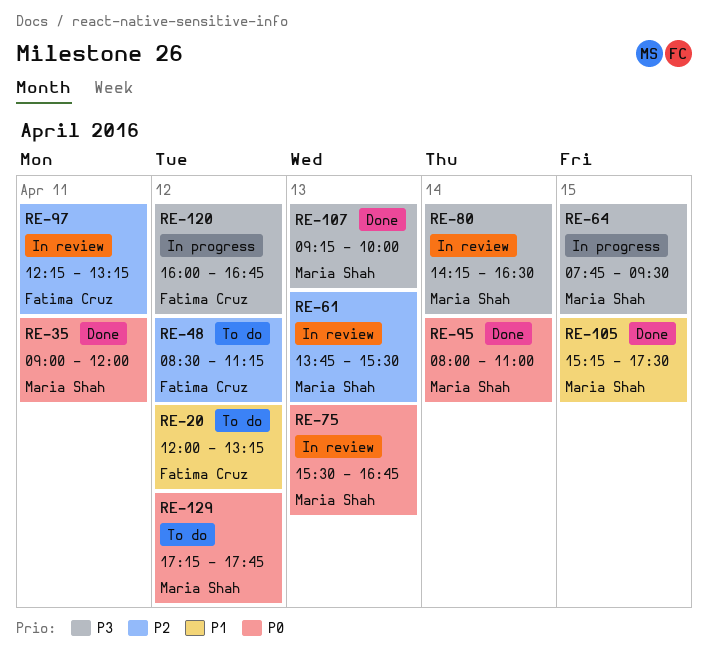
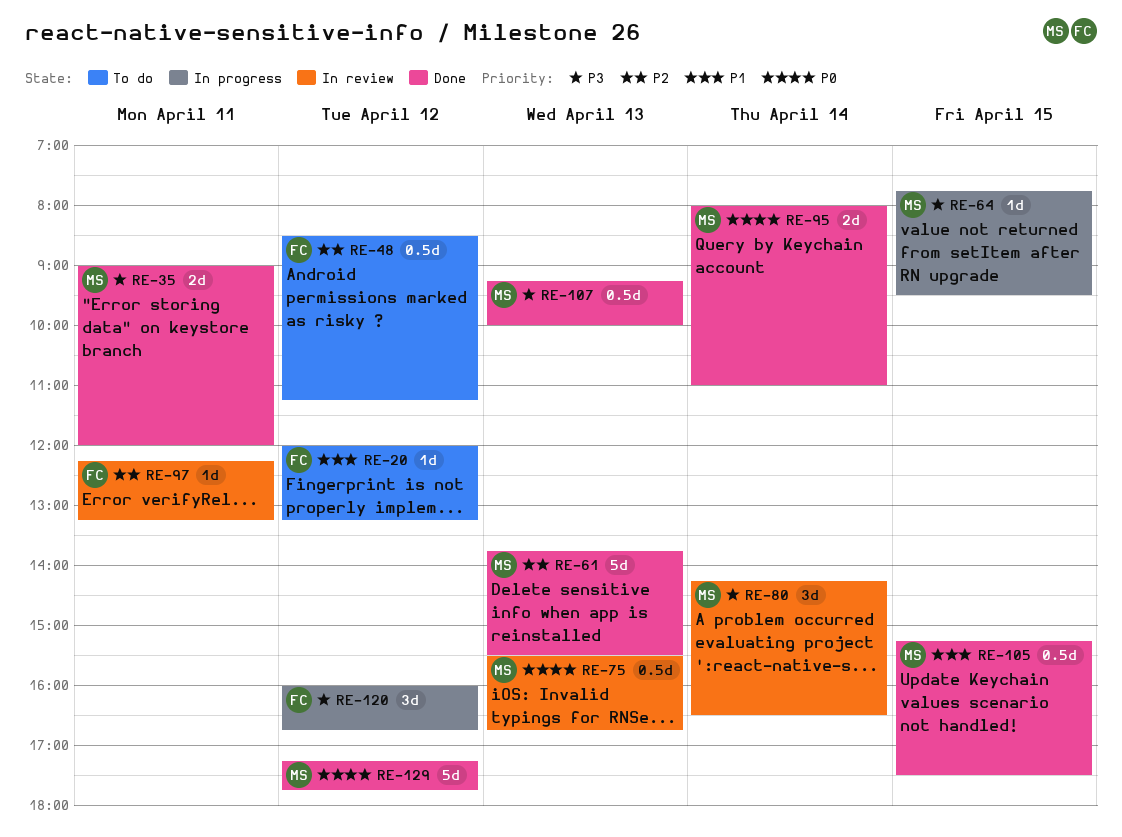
RE-35, priority: P0 -> P3
RE-61, status: In review -> Done
RE-129, status: To do -> Done

